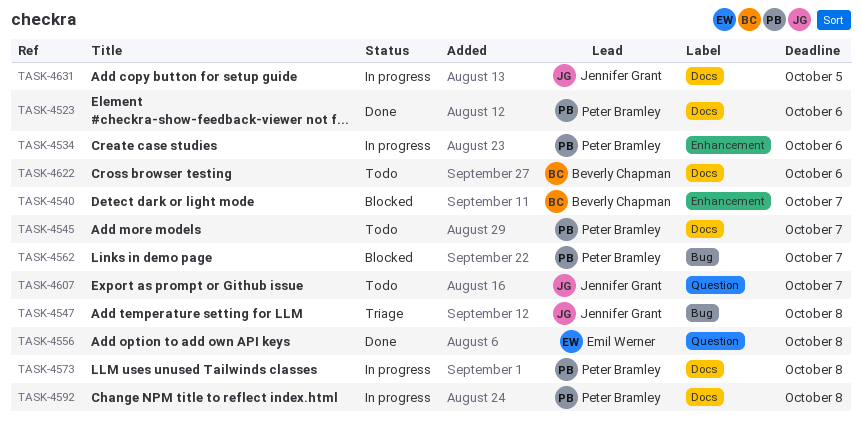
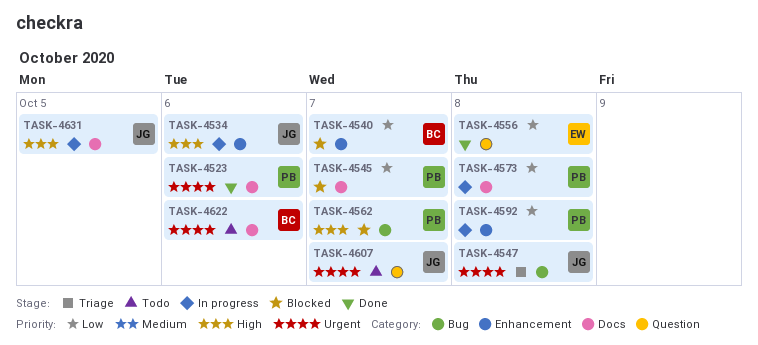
TASK-4534, owner: Peter Bramley -> Jennifer Grant
TASK-4545, status: Todo -> Blocked
TASK-4592, label: Docs -> Enhancement

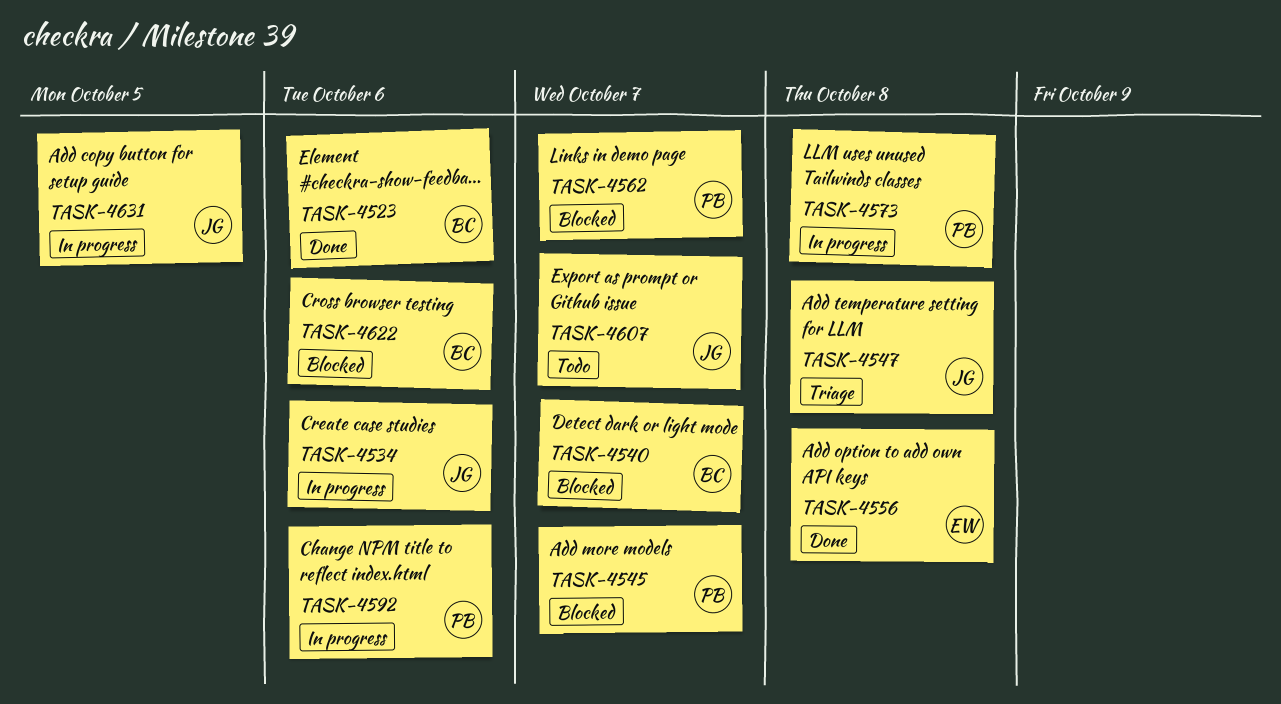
TASK-4523, owner: PB -> BC
TASK-4592, due: Oct 8 -> Oct 6
TASK-4622, status: Todo -> Blocked

